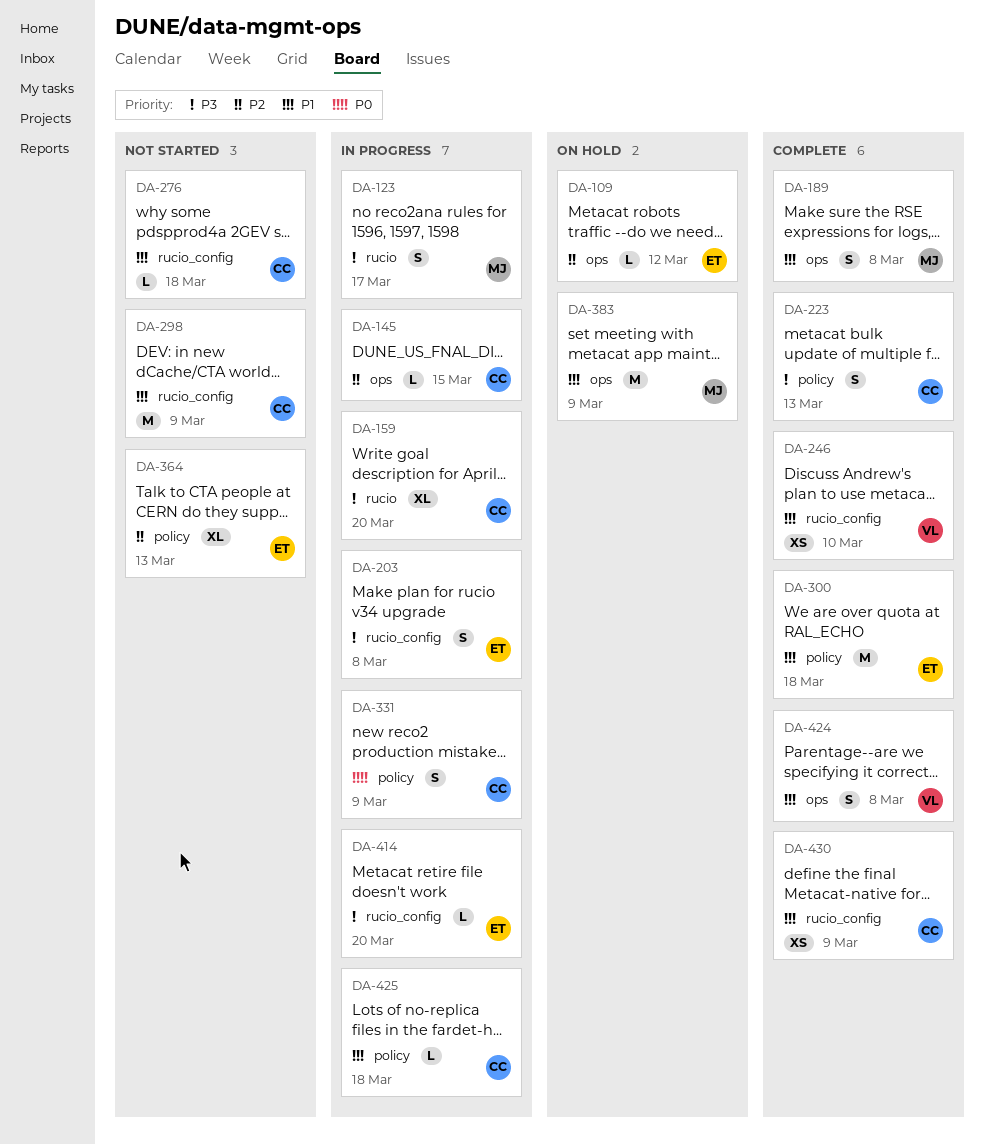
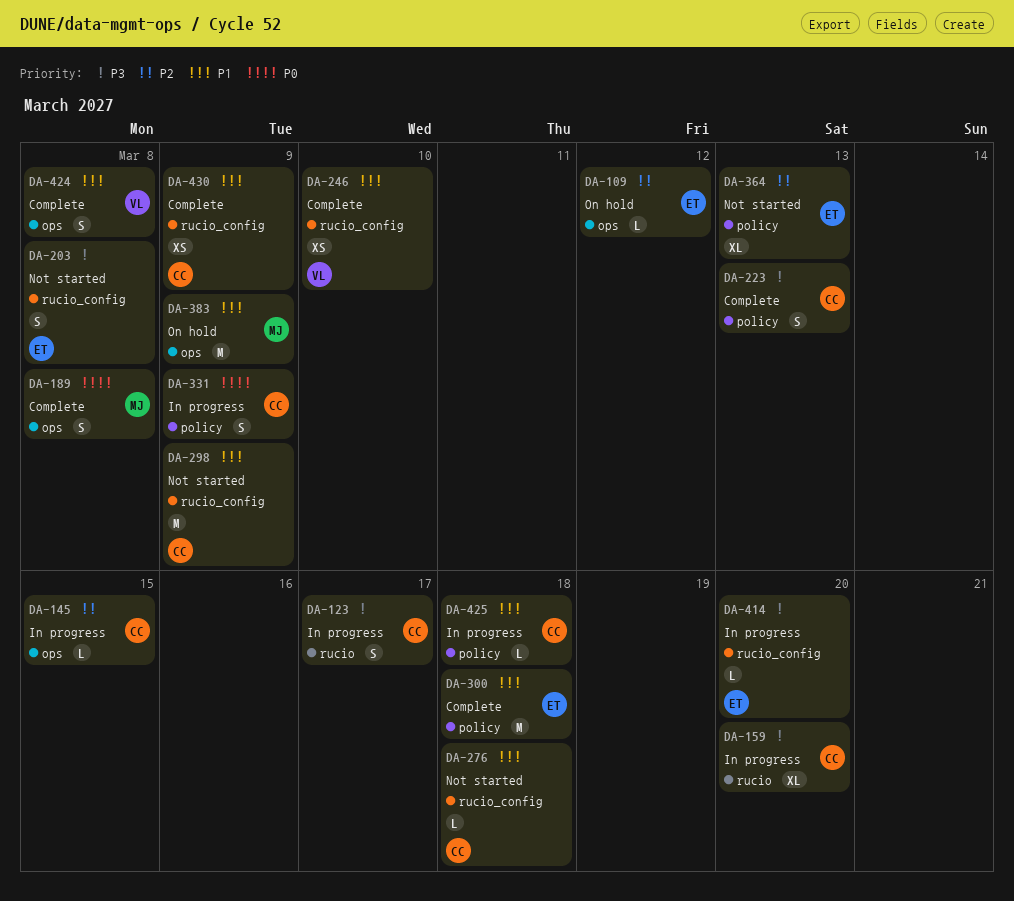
DA-123, owner: MJ -> CC
DA-189, priority: P1 -> P0
DA-203, status: In progress -> Not started

